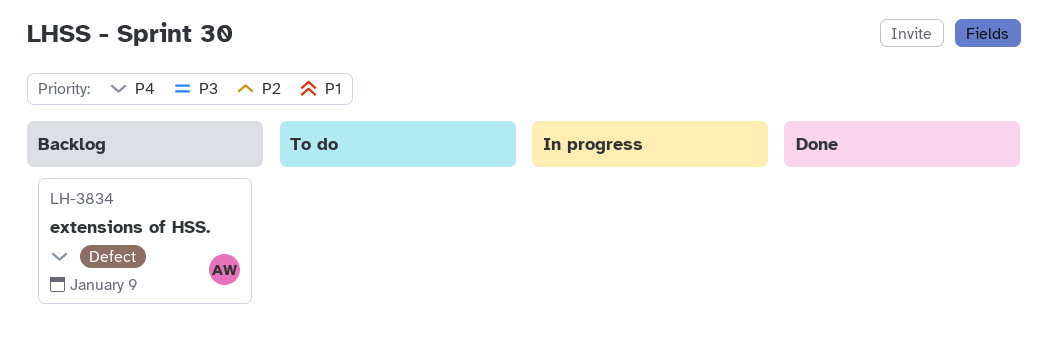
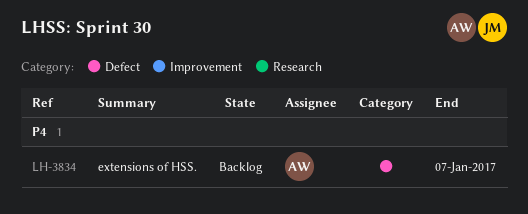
LH-3834, due: Jan 9 -> Jan 7

